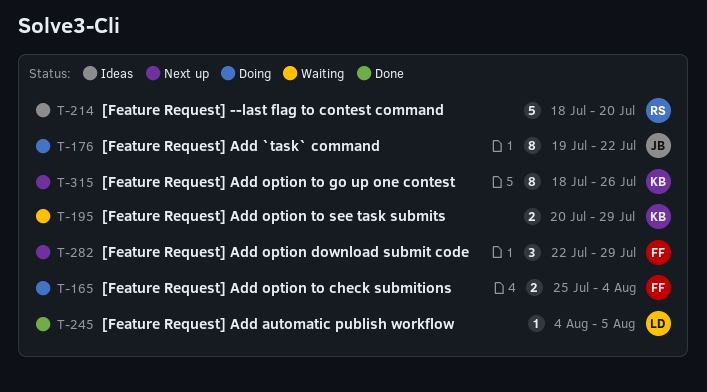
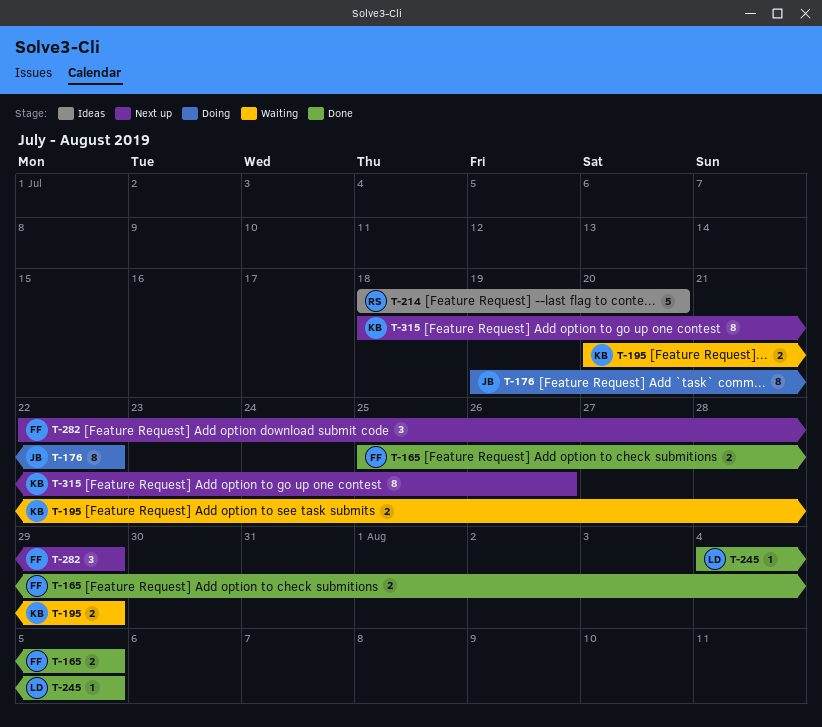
T-165, status: Doing -> Done
T-165, due: Aug 4 -> Aug 5

